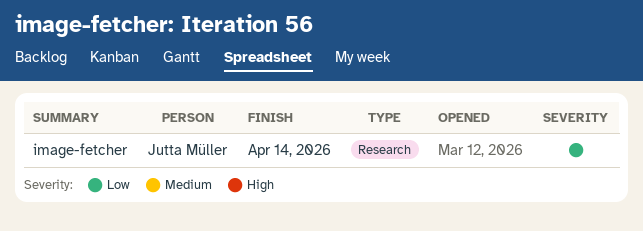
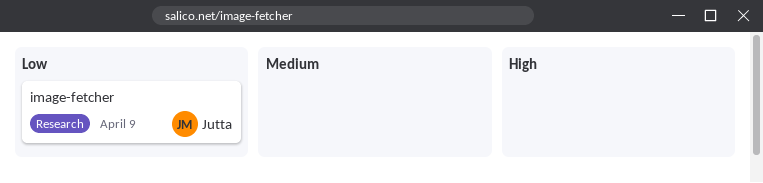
image-fetcher, due: Apr 14 -> Apr 9

